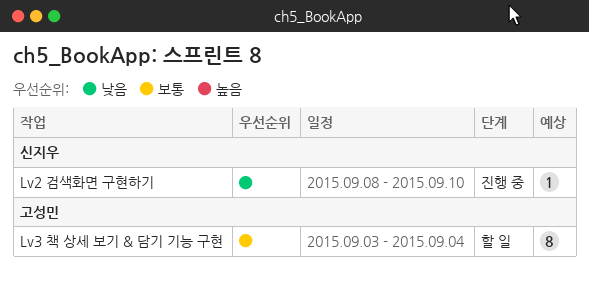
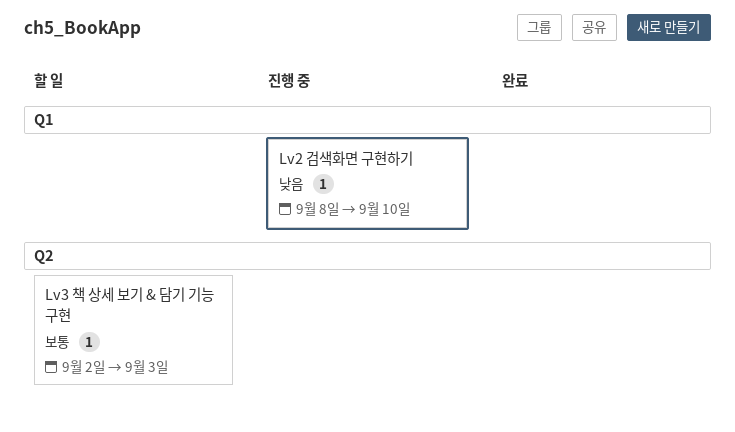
Lv3 책 상세 보기 & 담기 기능 구현, estimate: 8 -> 1
Lv3 책 상세 보기 & 담기 기능 구현, start: Sep 3 -> Sep 2
Lv3 책 상세 보기 & 담기 기능 구현, due: Sep 4 -> Sep 3

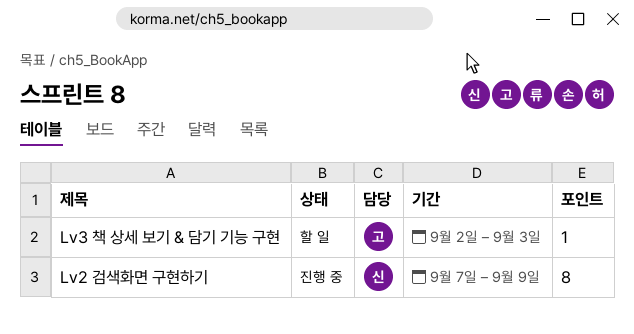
Lv2 검색화면 구현하기, estimate: 1 -> 8
Lv2 검색화면 구현하기, start: Sep 8 -> Sep 7
Lv2 검색화면 구현하기, due: Sep 10 -> Sep 9

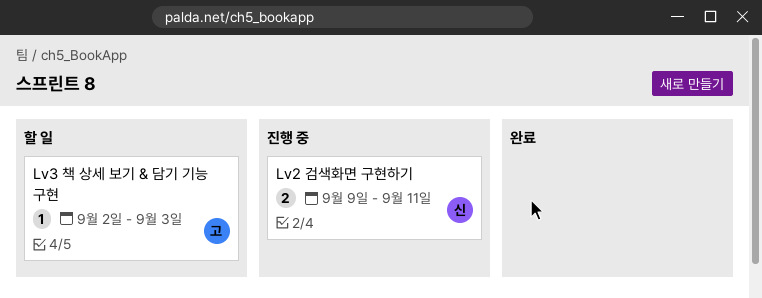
Lv2 검색화면 구현하기, estimate: 8 -> 2
Lv2 검색화면 구현하기, start: Sep 7 -> Sep 9
Lv2 검색화면 구현하기, due: Sep 9 -> Sep 11

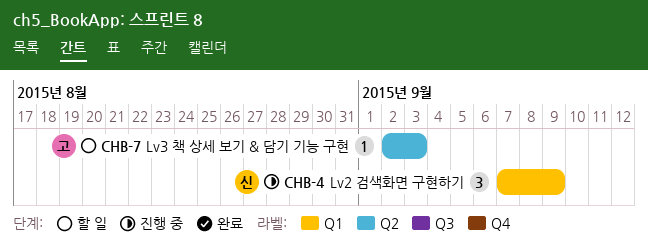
Lv2 검색화면 구현하기, estimate: 2 -> 3
Lv2 검색화면 구현하기, start: Sep 9 -> Sep 7
Lv2 검색화면 구현하기, due: Sep 11 -> Sep 9

